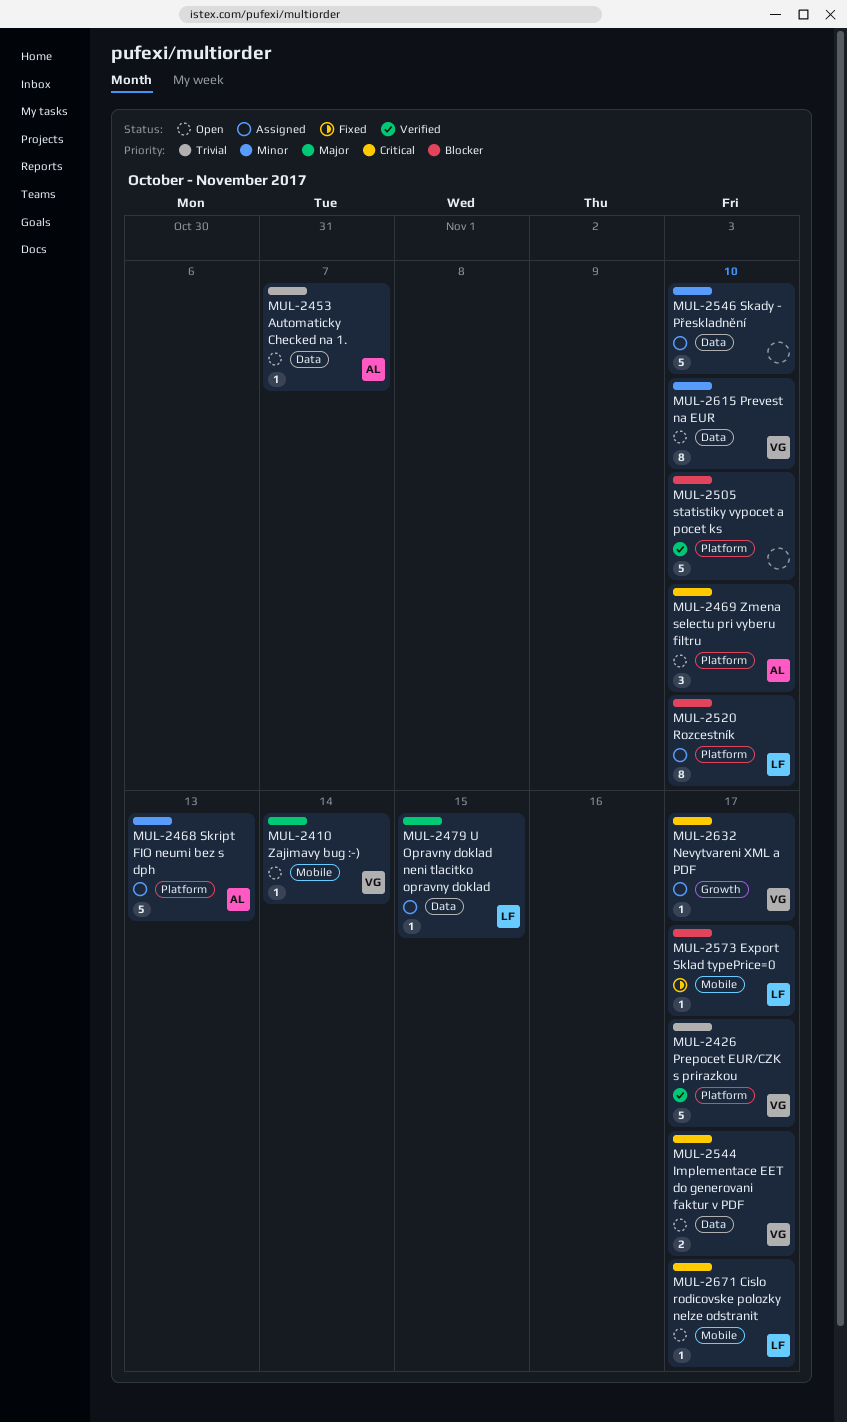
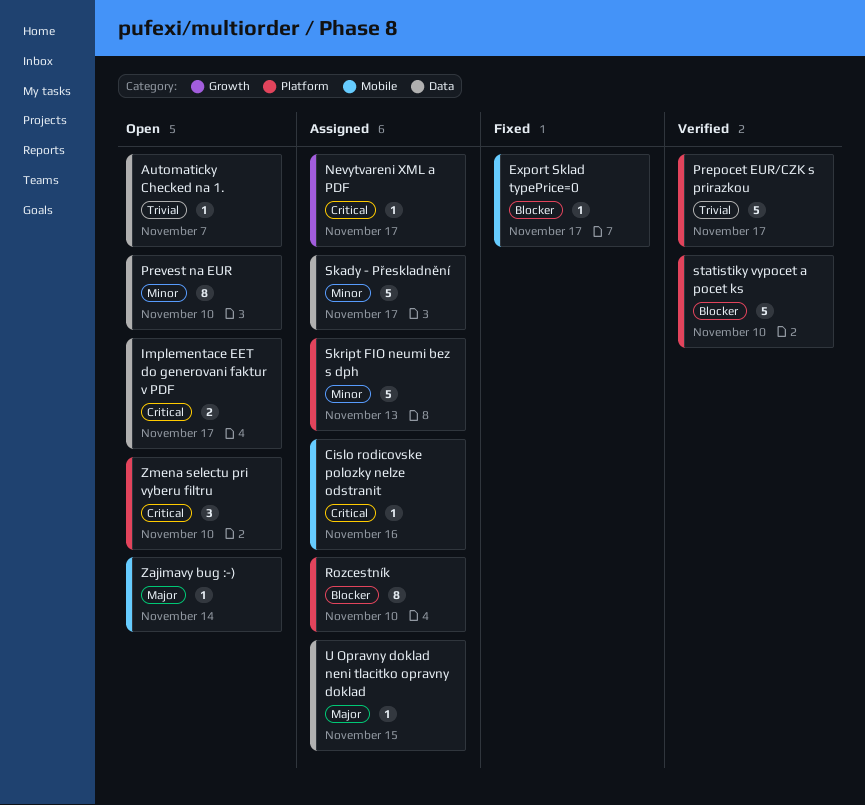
Cislo rodicovske polozky nelze odstranit, status: Open -> Assigned
Cislo rodicovske polozky nelze odstranit, due: Nov 17 -> Nov 16
Skady - Přeskladnění, due: Nov 10 -> Nov 17

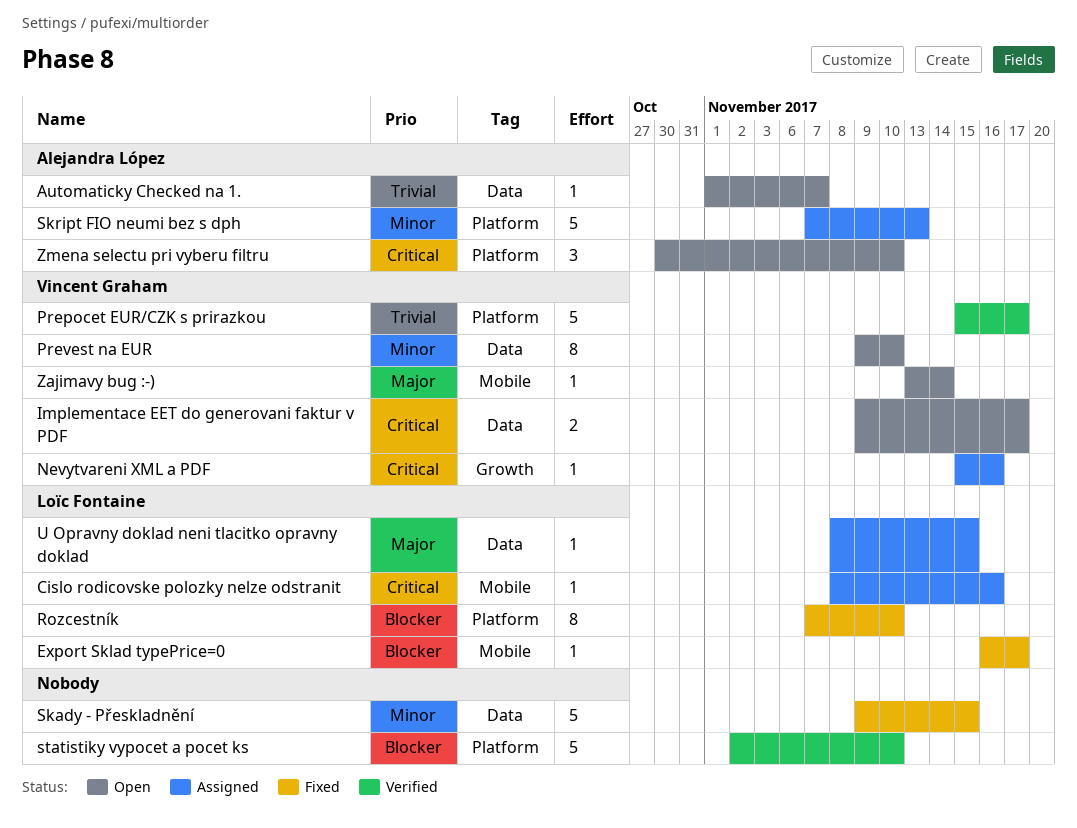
Nevytvareni XML a PDF, due: Nov 17 -> Nov 16
Rozcestník, status: Assigned -> Fixed
Skady - Přeskladnění, status: Assigned -> Fixed
Skady - Přeskladnění, due: Nov 17 -> Nov 15

